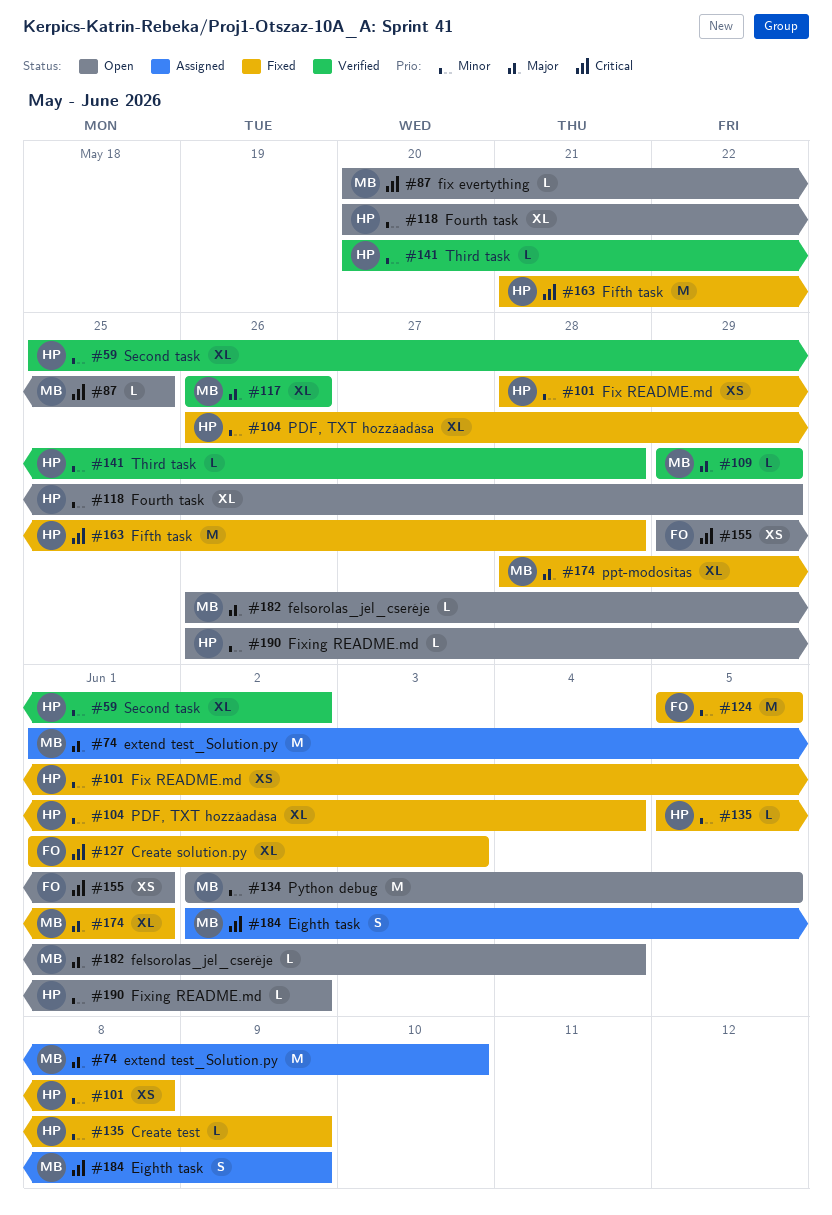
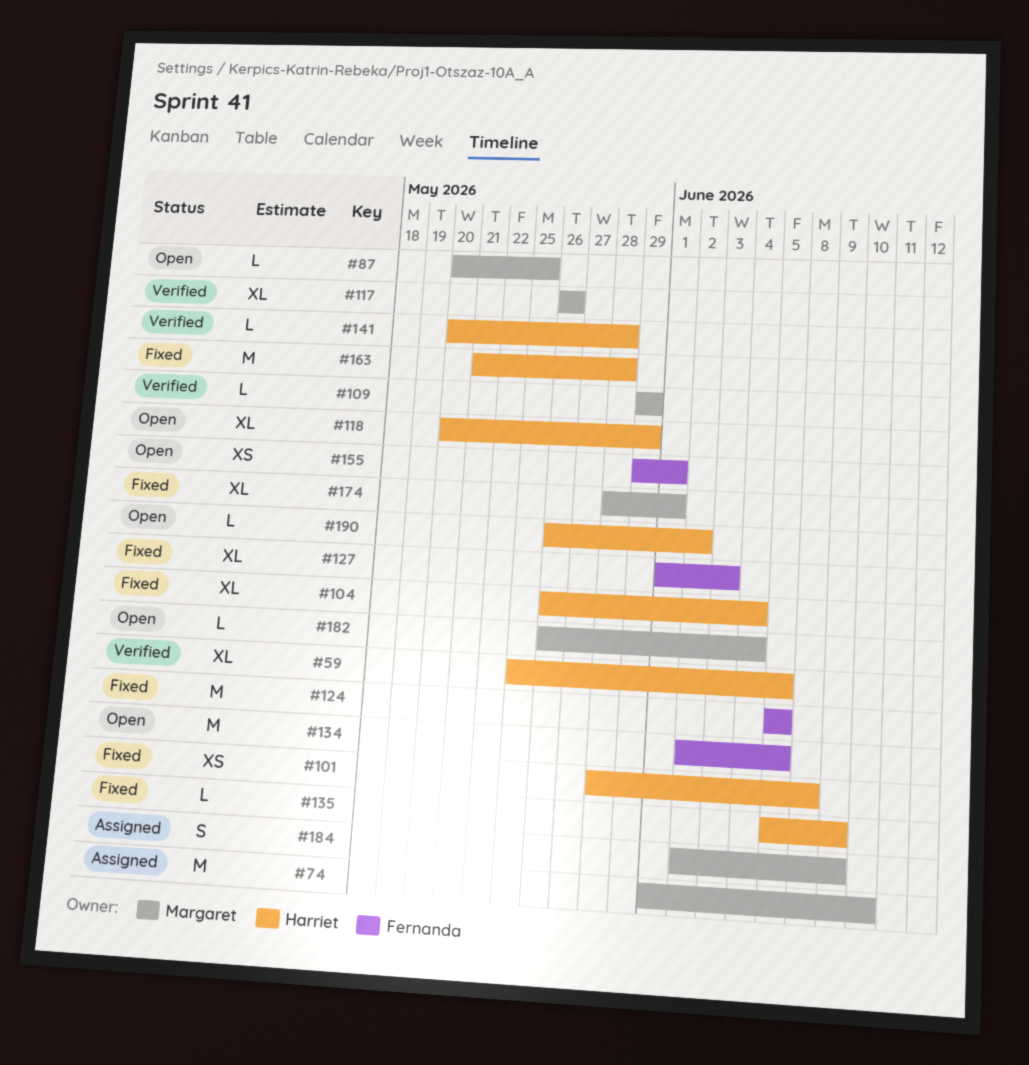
#59, due: Jun 2 -> Jun 5
#134, owner: Margaret -> Fernanda

